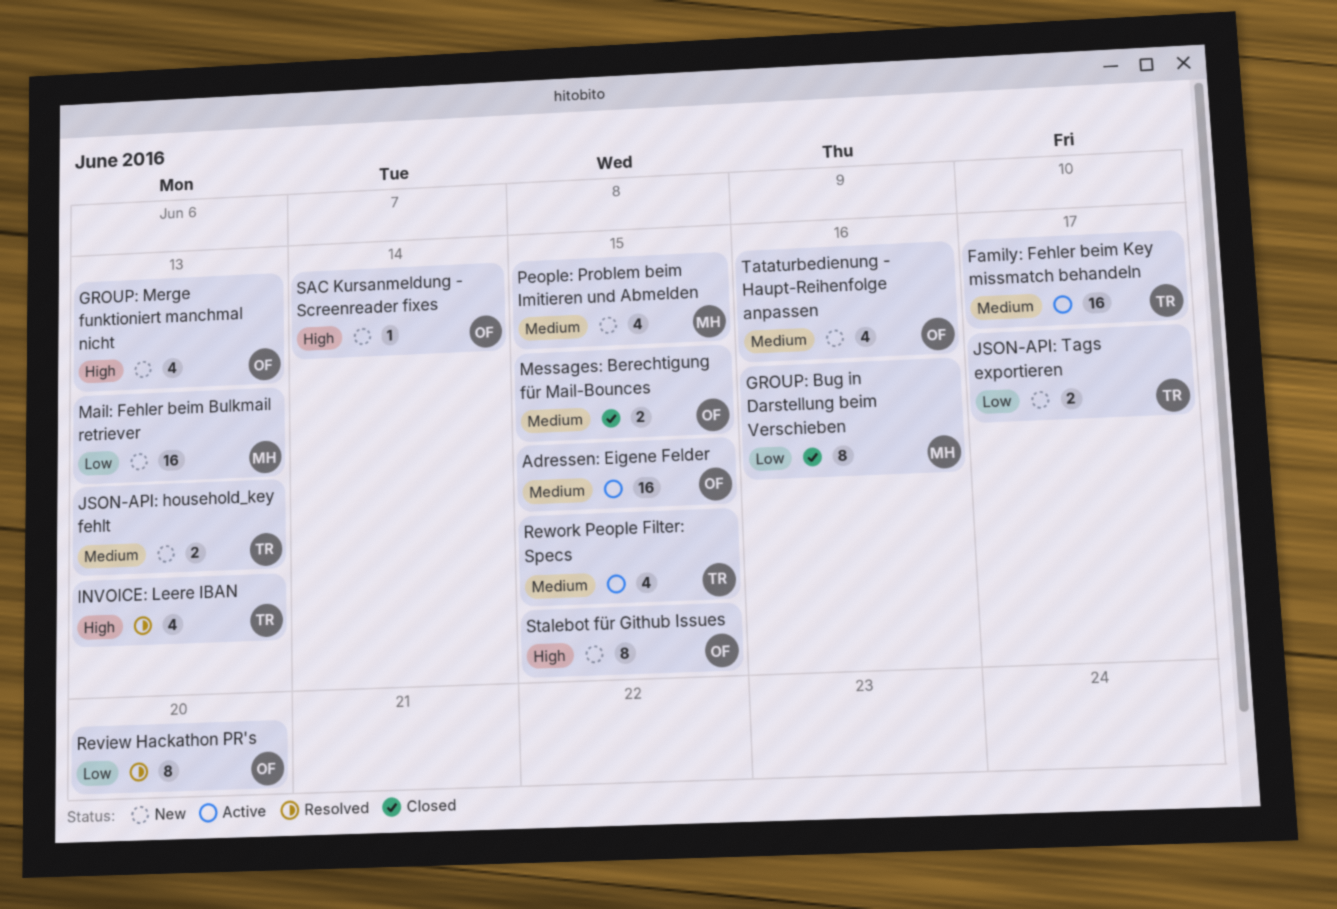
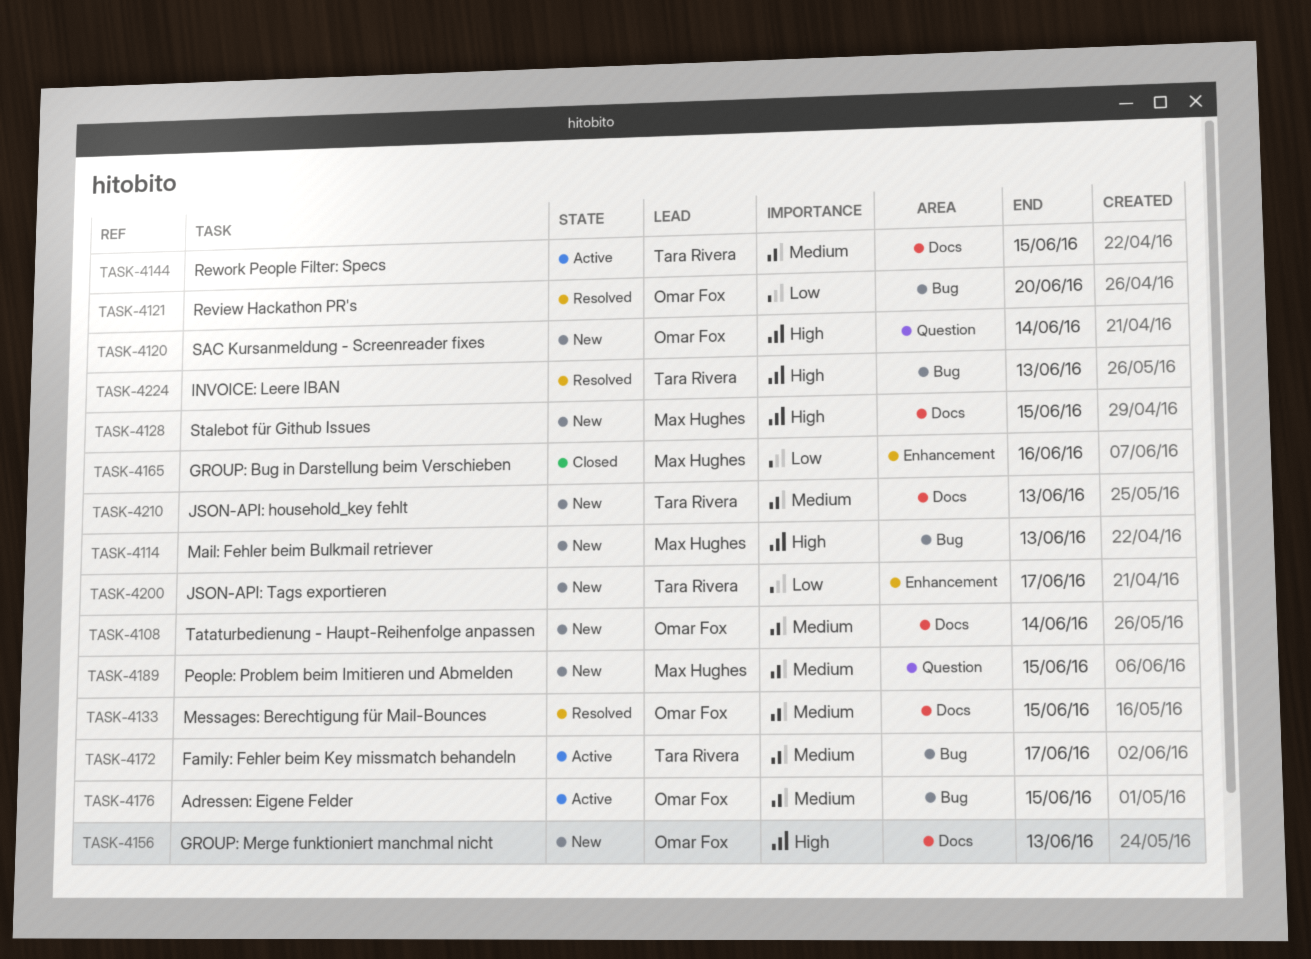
Mail: Fehler beim Bulkmail retriever, priority: Low -> High
Messages: Berechtigung für Mail-Bounces, status: Closed -> Resolved
Stalebot für Github Issues, owner: Omar Fox -> Max Hughes
Tataturbedienung - Haupt-Reihenfolge anpassen, due: Jun 16 -> Jun 14

